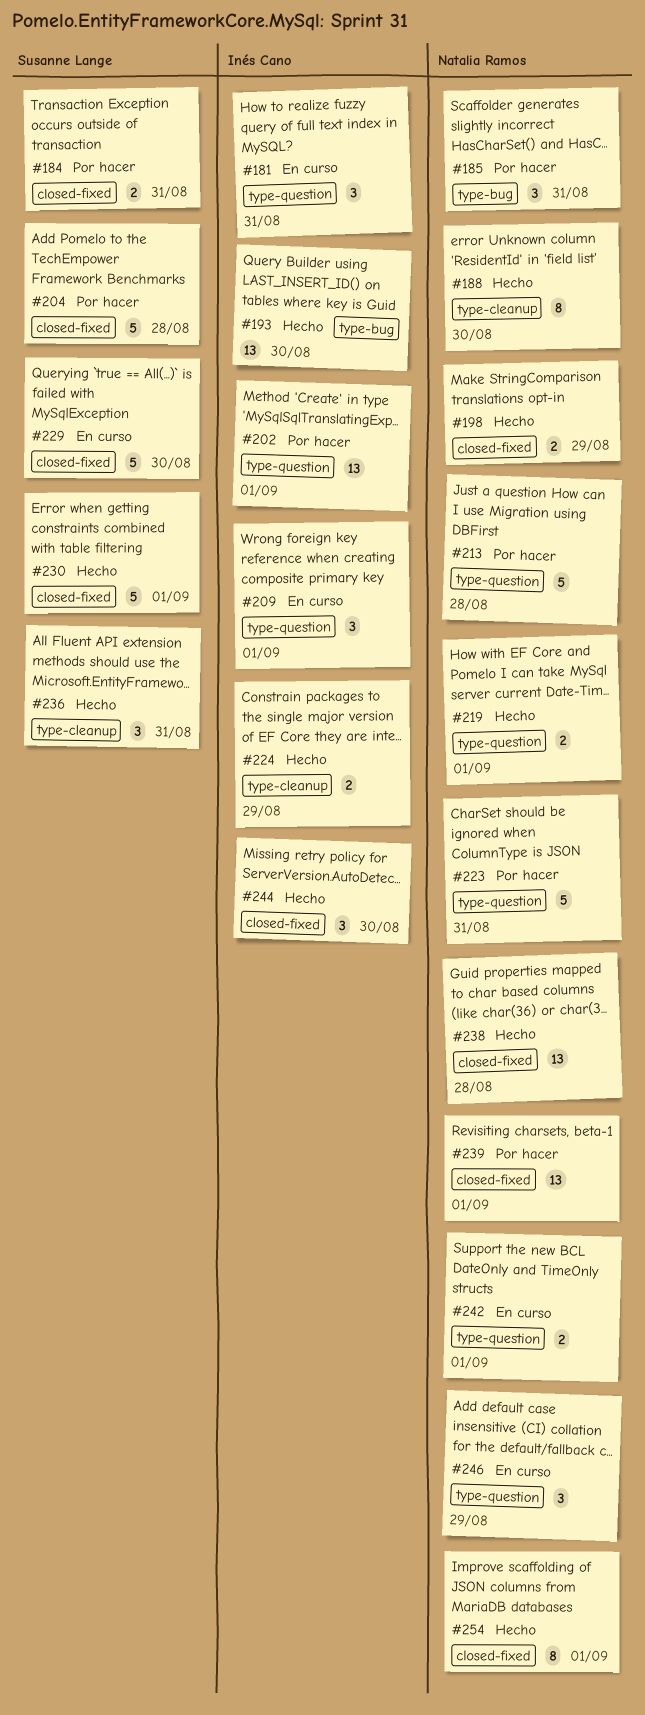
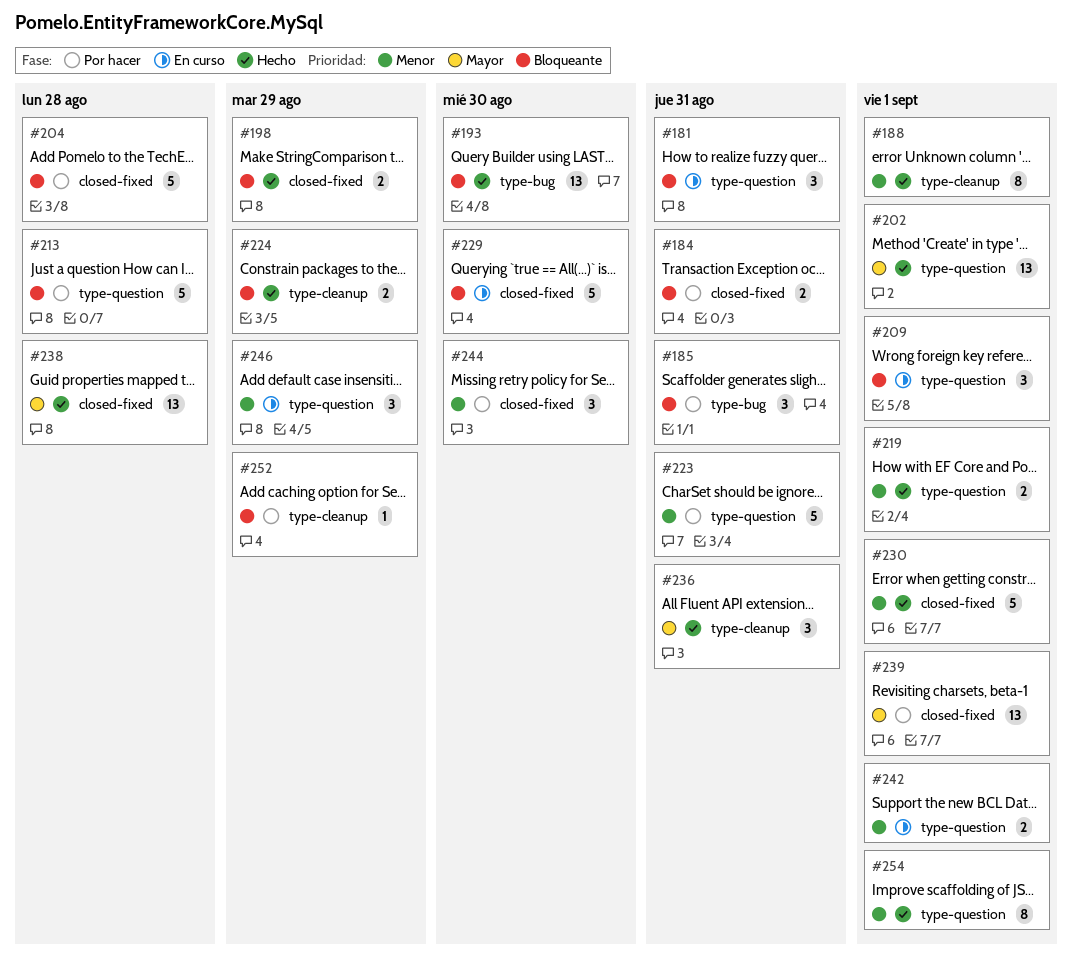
#188, due: Aug 30 -> Sep 1
#202, status: Por hacer -> Hecho
#244, status: Hecho -> Por hacer
#252: none -> present
#254, label: closed-fixed -> type-question

